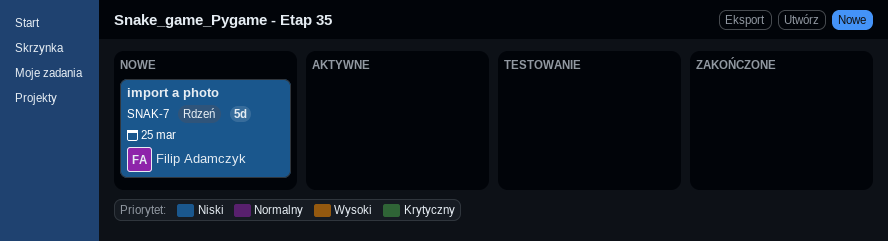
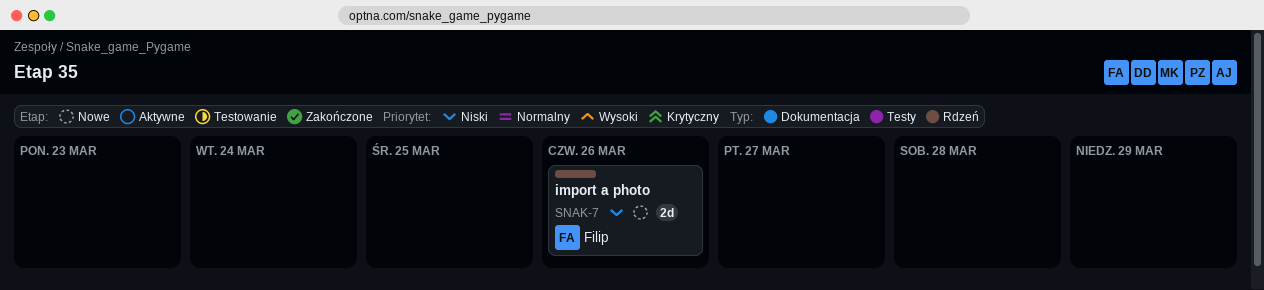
SNAK-7, estimate: 5d -> 2d
SNAK-7, due: Mar 25 -> Mar 26

